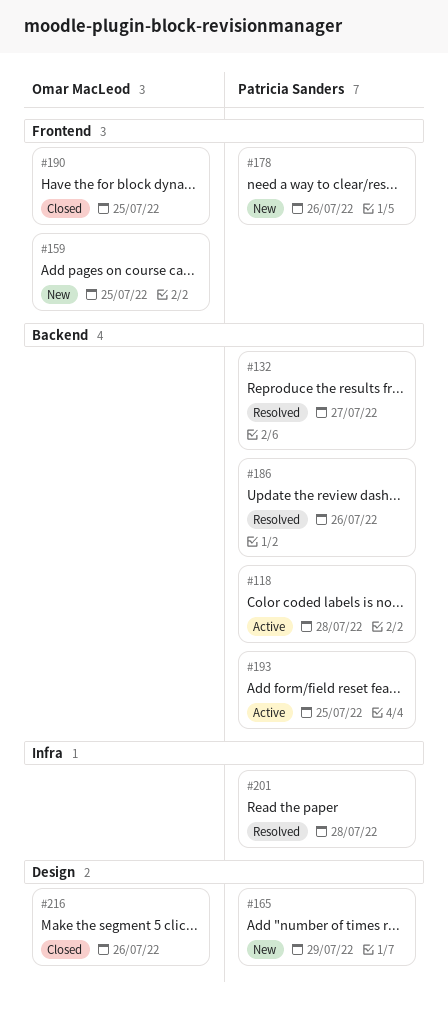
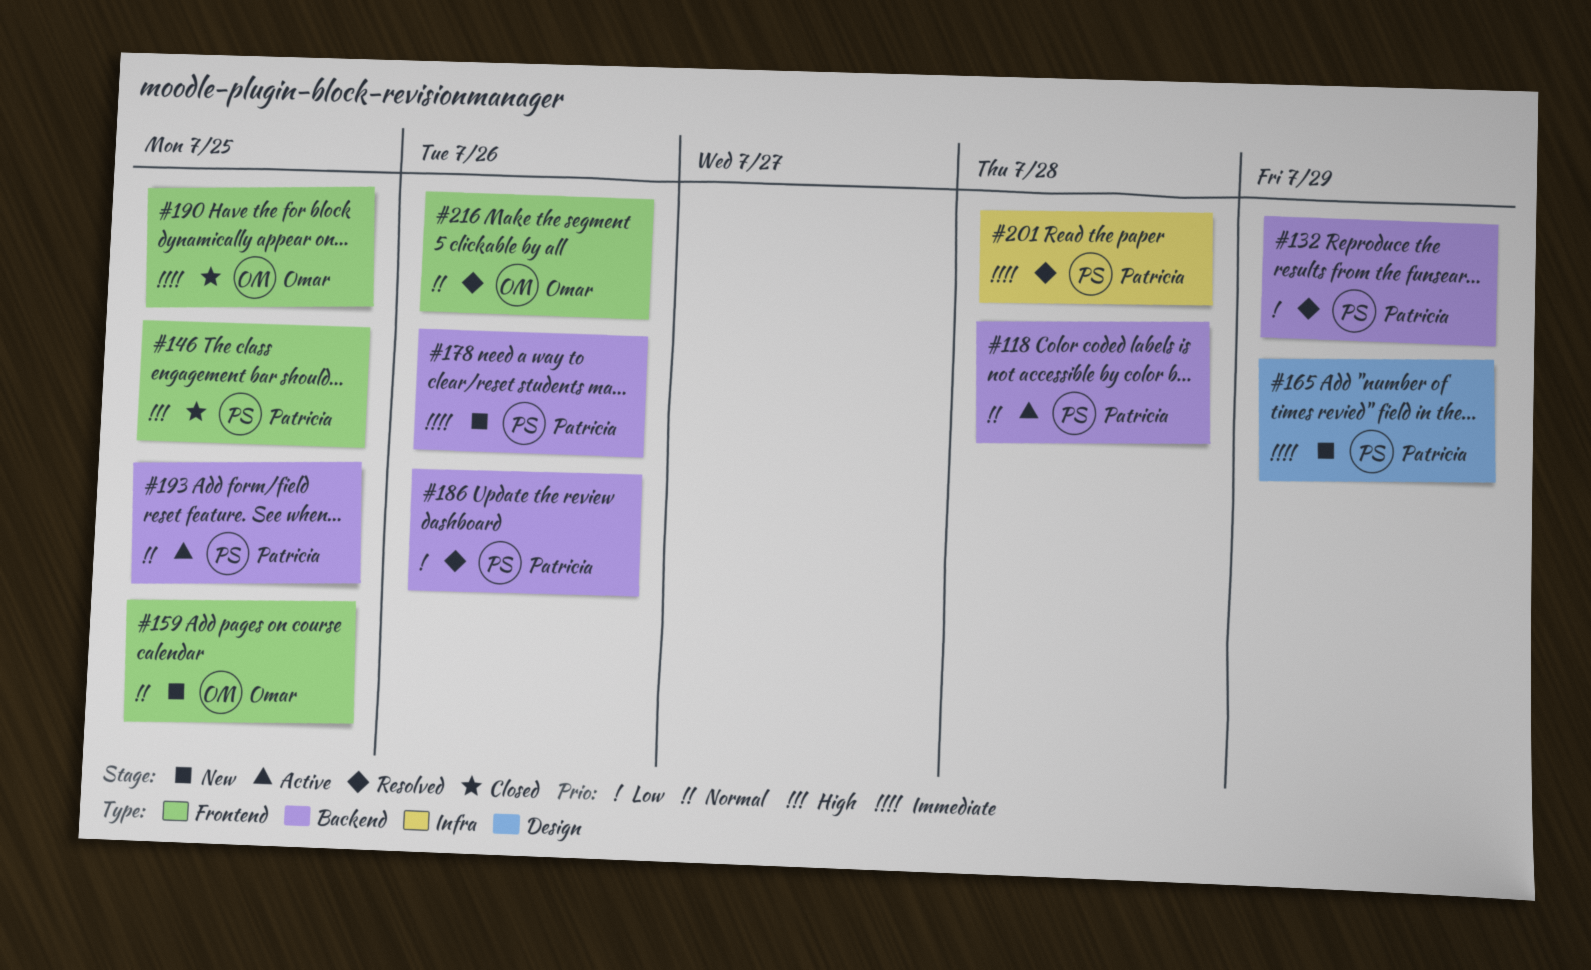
#132, due: Jul 27 -> Jul 29
#146: none -> present
#178, label: Frontend -> Backend
#216, status: Closed -> Resolved
#216, label: Design -> Frontend

